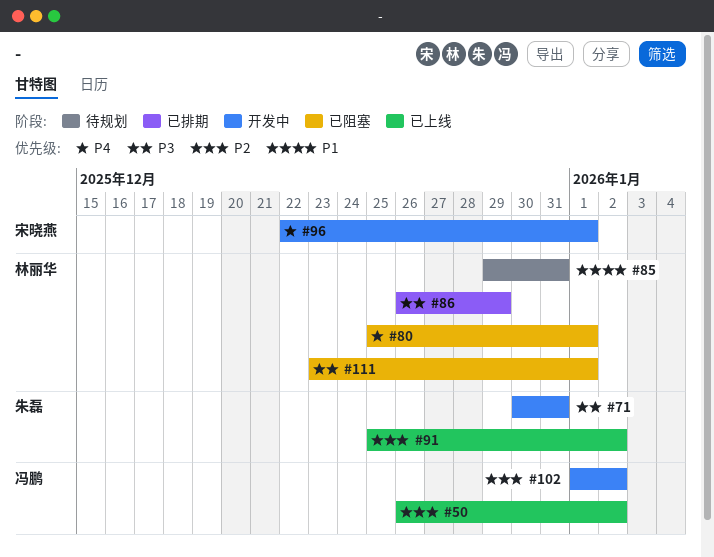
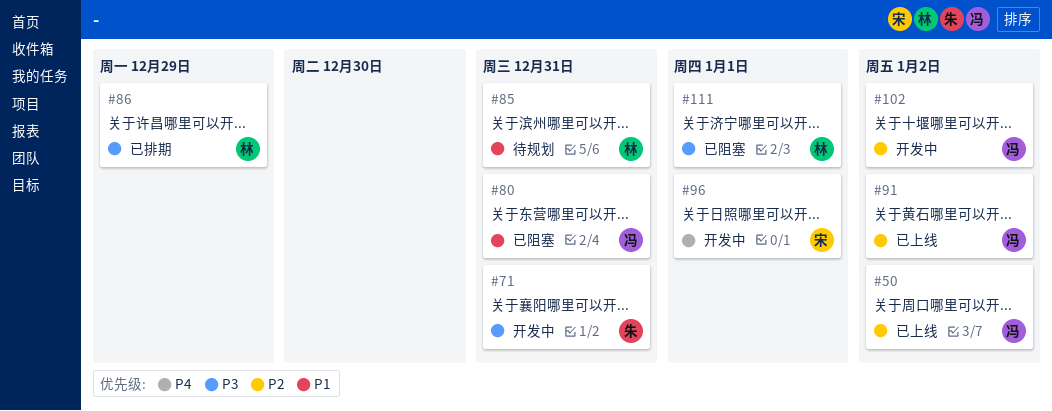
#80, owner: 林丽华 -> 冯鹏
#80, priority: P4 -> P1
#80, due: Jan 1 -> Dec 31
#91, owner: 朱磊 -> 冯鹏

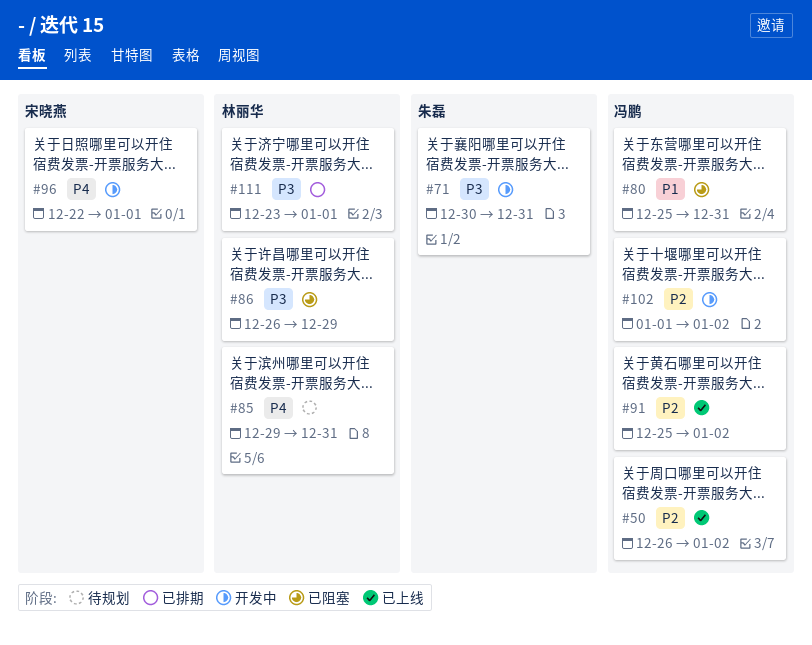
#85, priority: P1 -> P4
#86, status: 已排期 -> 已阻塞
#111, status: 已阻塞 -> 已排期

